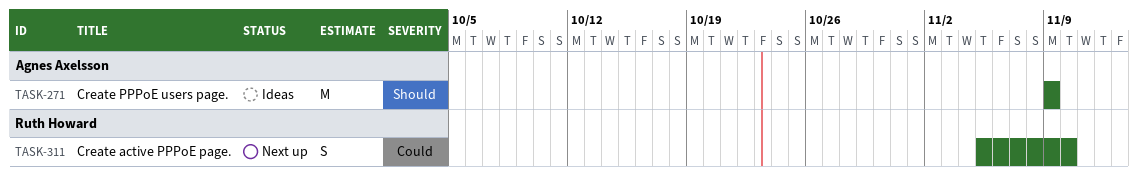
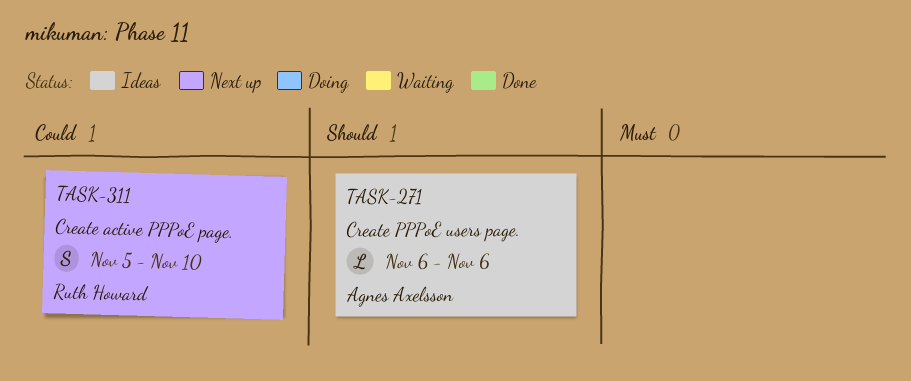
TASK-271, estimate: M -> L
TASK-271, start: Nov 9 -> Nov 6
TASK-271, due: Nov 9 -> Nov 6

